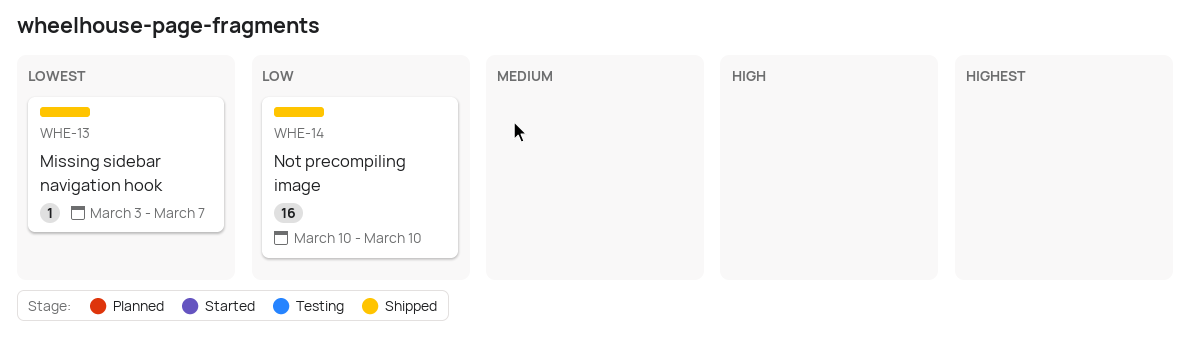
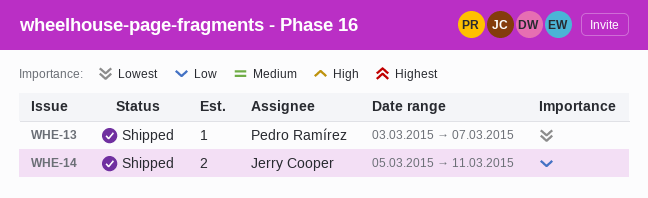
WHE-14, estimate: 16 -> 2
WHE-14, start: Mar 10 -> Mar 5
WHE-14, due: Mar 10 -> Mar 11

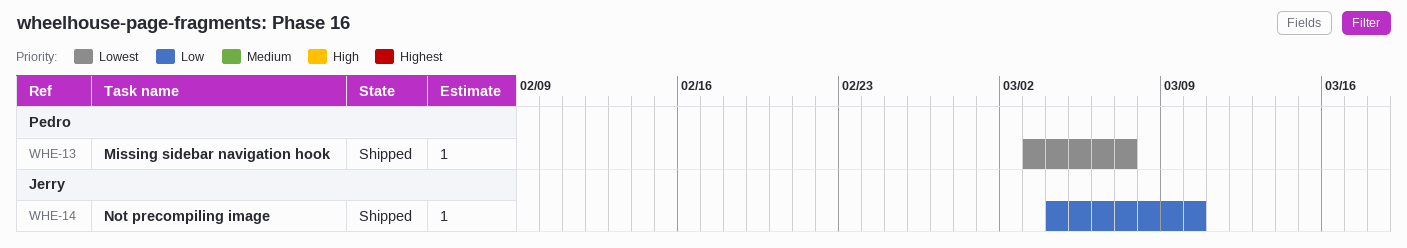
WHE-14, estimate: 2 -> 1
WHE-14, start: Mar 5 -> Mar 4
WHE-14, due: Mar 11 -> Mar 10

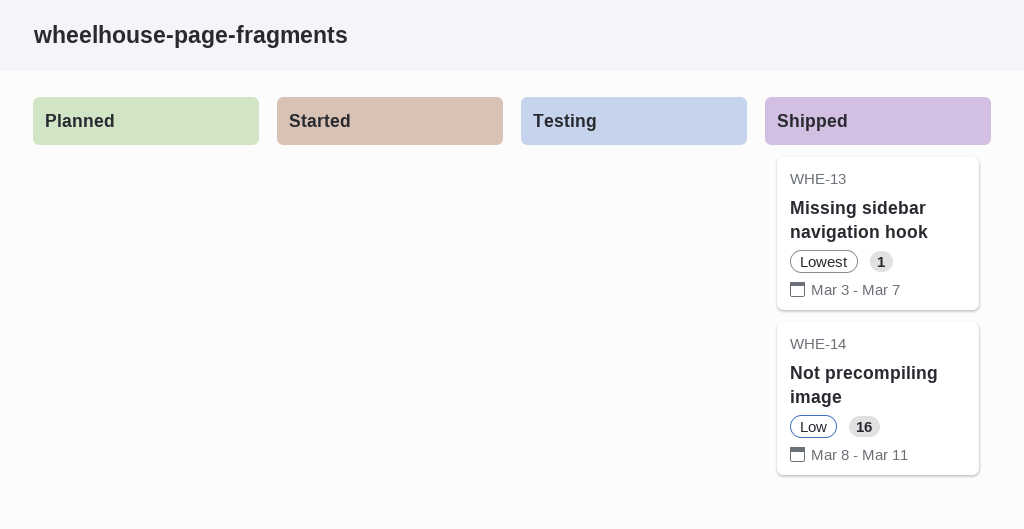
WHE-14, estimate: 1 -> 16
WHE-14, start: Mar 4 -> Mar 8
WHE-14, due: Mar 10 -> Mar 11

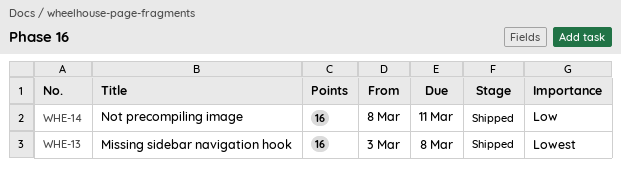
WHE-13, estimate: 1 -> 16
WHE-13, due: Mar 7 -> Mar 8

